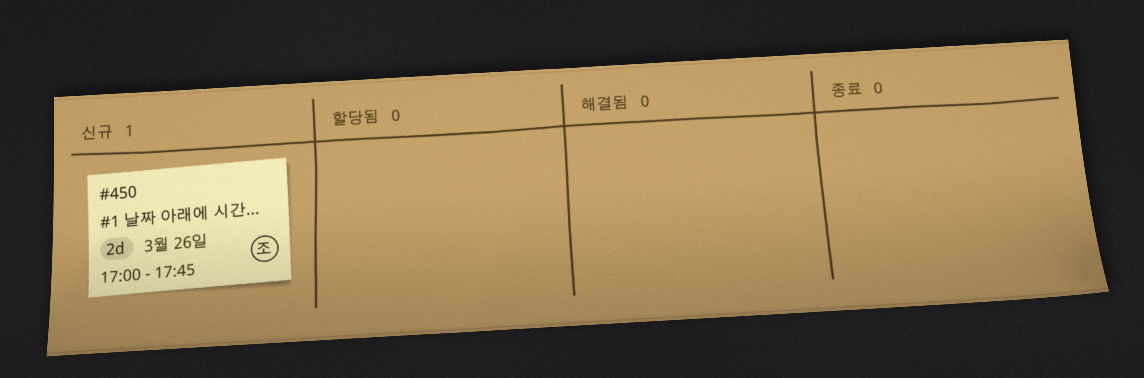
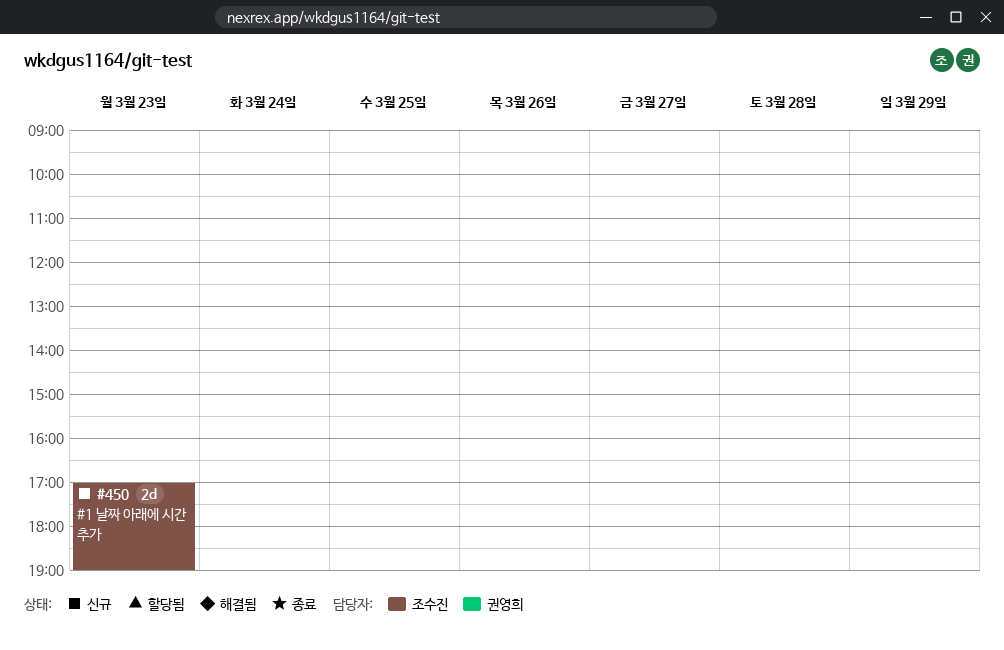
#450, day: Mar 26 -> Mar 23
#450, ends: 17:45 -> 19:00

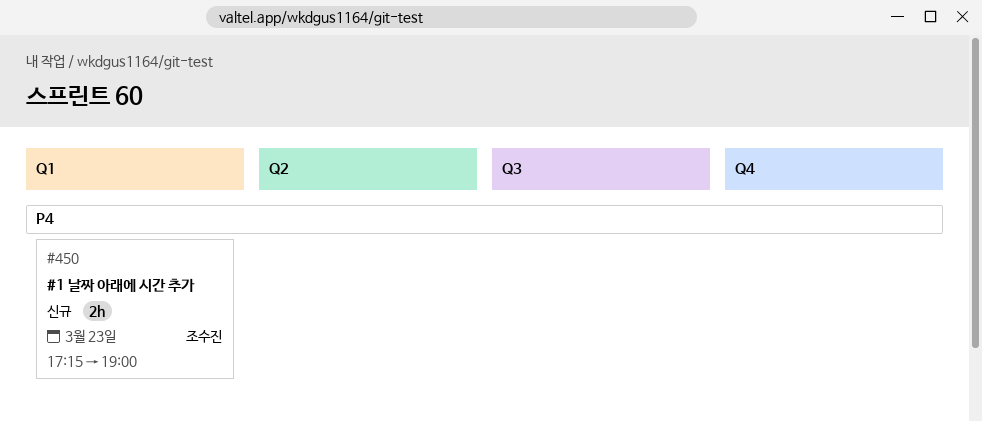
#450, estimate: 2d -> 2h
#450, begins: 17:00 -> 17:15

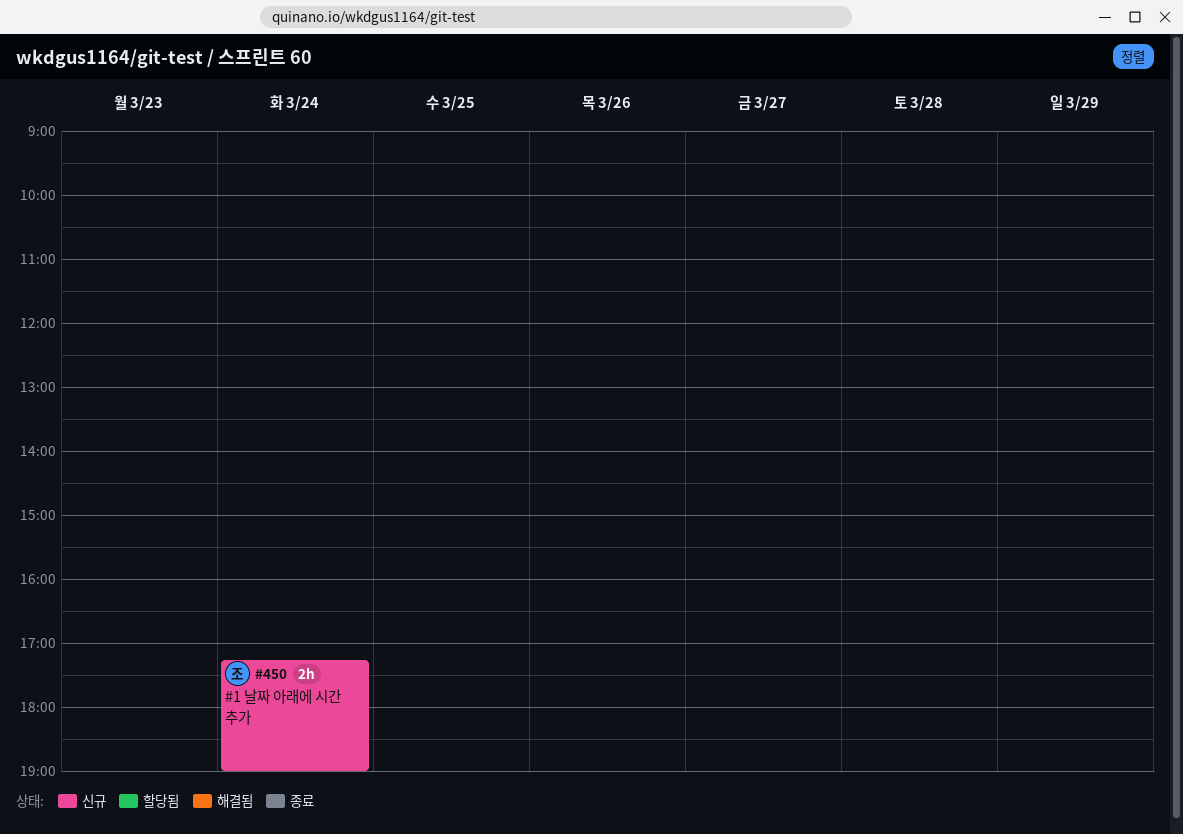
#450, day: Mar 23 -> Mar 24

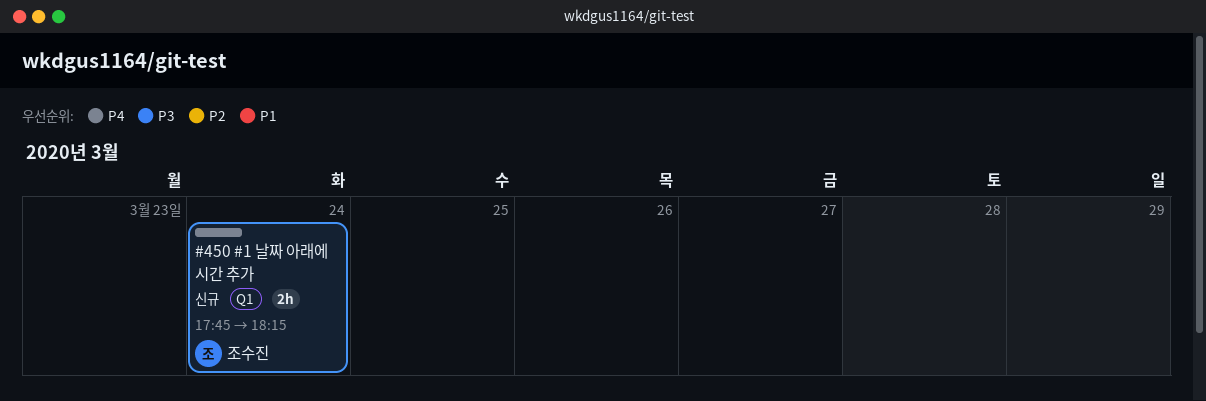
#450, begins: 17:15 -> 17:45
#450, ends: 19:00 -> 18:15

